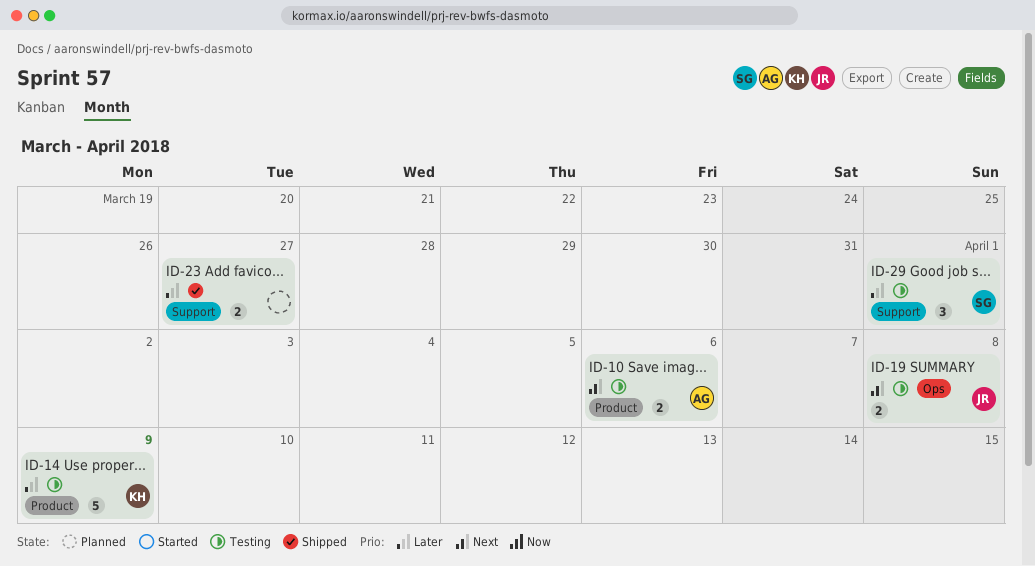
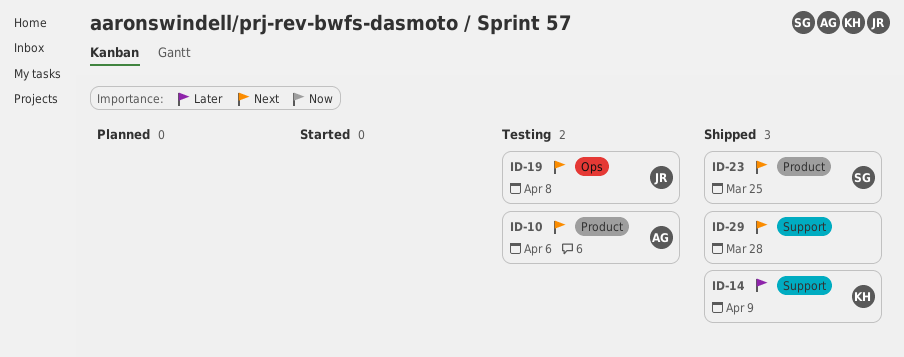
ID-14, status: Testing -> Shipped
ID-14, label: Product -> Support
ID-23, owner: none -> SG
ID-23, priority: Later -> Next
ID-23, label: Support -> Product
ID-23, due: Mar 27 -> Mar 25
ID-29, status: Testing -> Shipped
ID-29, owner: SG -> none
ID-29, priority: Later -> Next
ID-29, due: Apr 1 -> Mar 28

